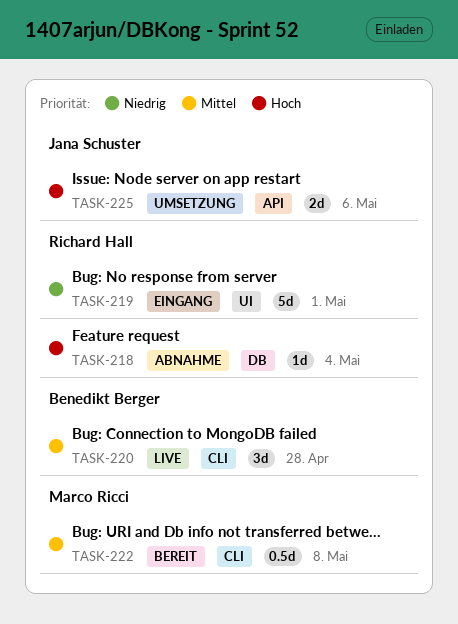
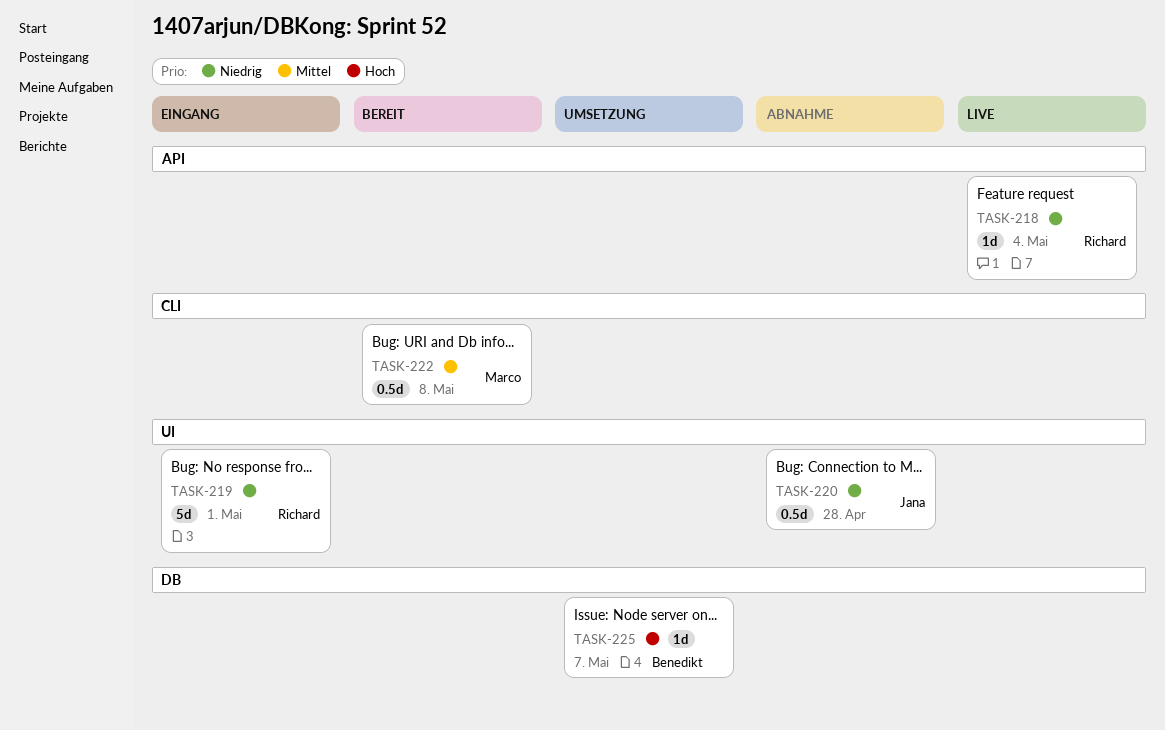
TASK-218, status: Abnahme -> Live
TASK-218, priority: Hoch -> Niedrig
TASK-218, label: DB -> API
TASK-220, status: Live -> Abnahme
TASK-220, owner: Benedikt Berger -> Jana Schuster
TASK-220, priority: Mittel -> Niedrig
TASK-220, label: CLI -> UI
TASK-220, estimate: 3d -> 0.5d
TASK-225, owner: Jana Schuster -> Benedikt Berger
TASK-225, label: API -> DB
TASK-225, estimate: 2d -> 1d
TASK-225, due: May 6 -> May 7

